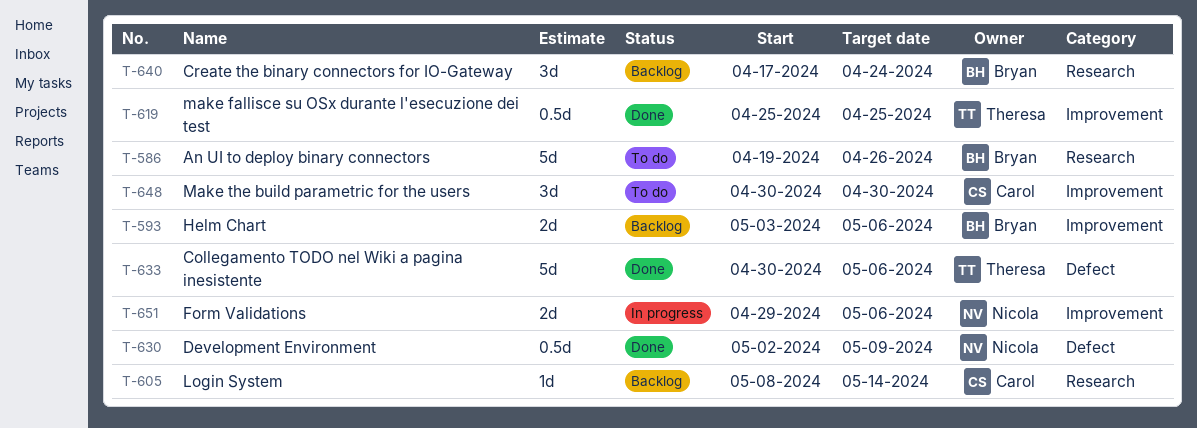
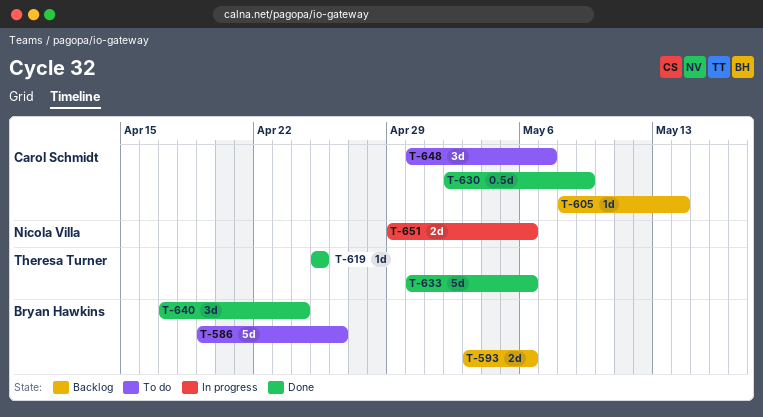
T-619, estimate: 0.5d -> 1d
T-630, owner: Nicola Villa -> Carol Schmidt
T-640, status: Backlog -> Done
T-648, due: Apr 30 -> May 7

